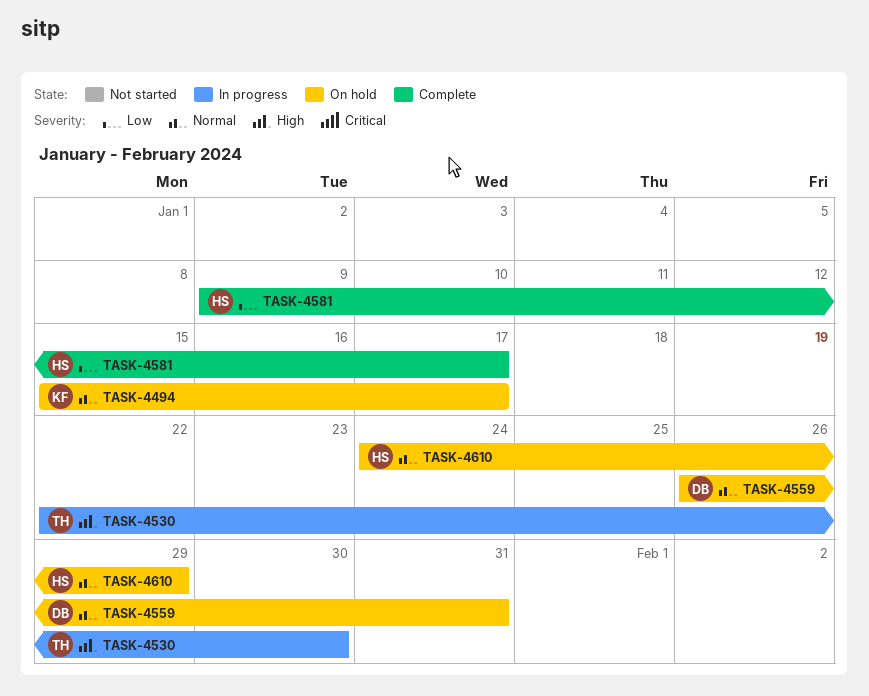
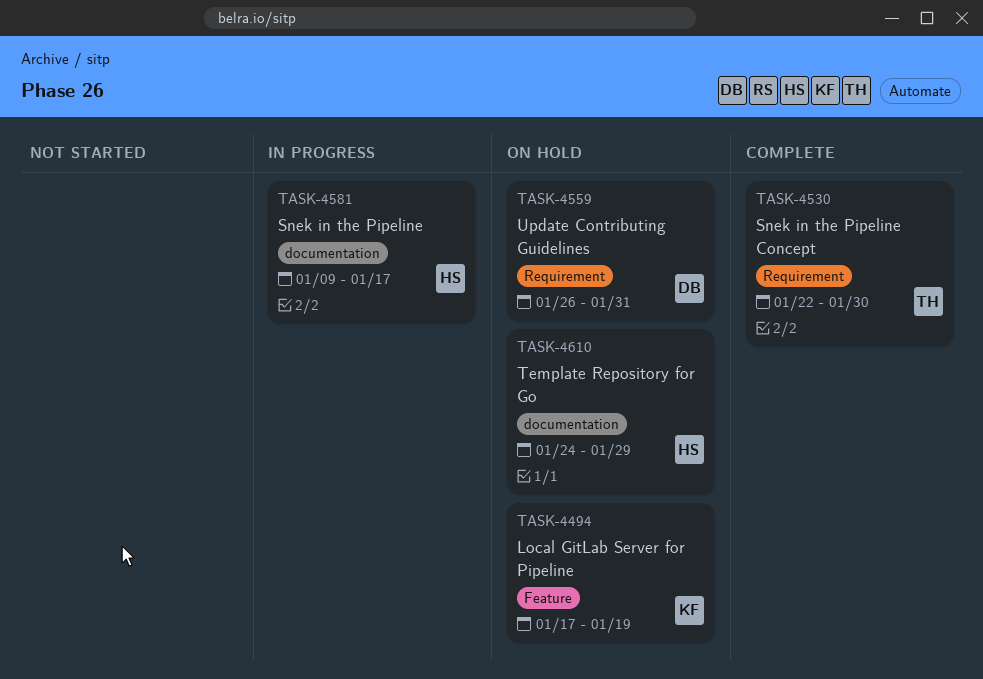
TASK-4494, start: Jan 15 -> Jan 17
TASK-4494, due: Jan 17 -> Jan 19
TASK-4530, status: In progress -> Complete
TASK-4581, status: Complete -> In progress

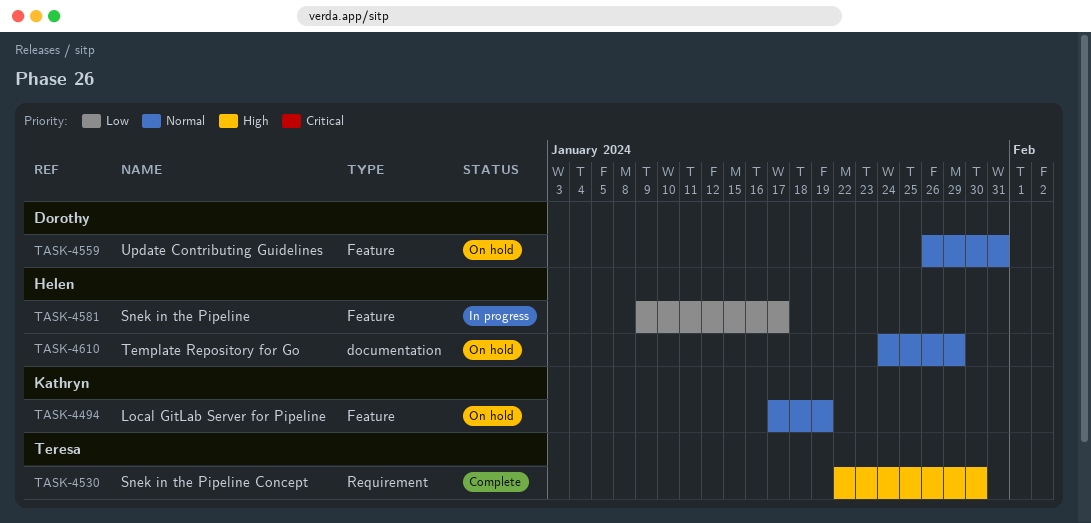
TASK-4559, label: Requirement -> Feature
TASK-4581, label: documentation -> Feature

